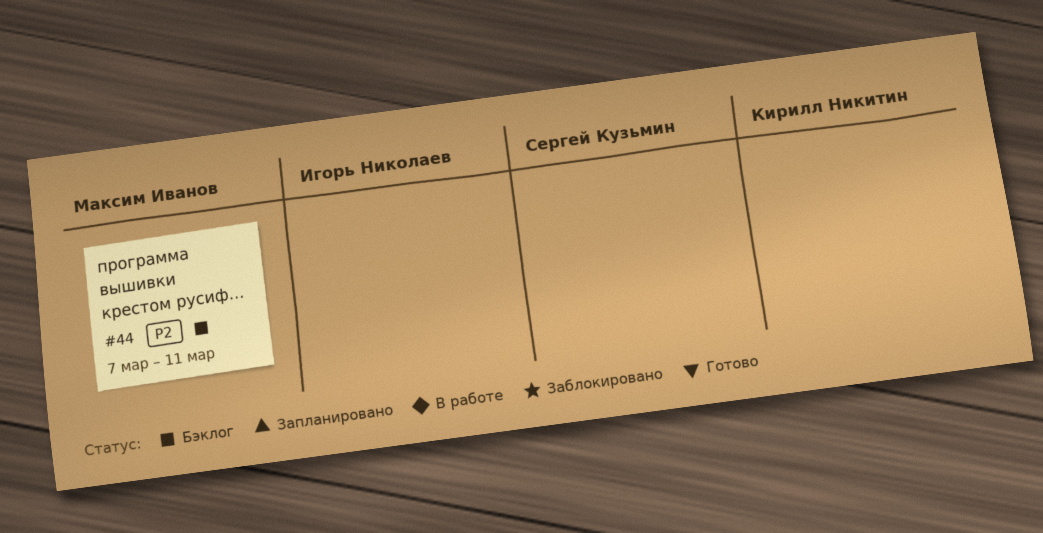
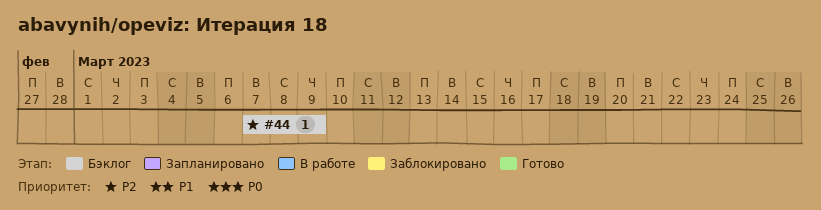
#44, due: Mar 11 -> Mar 9

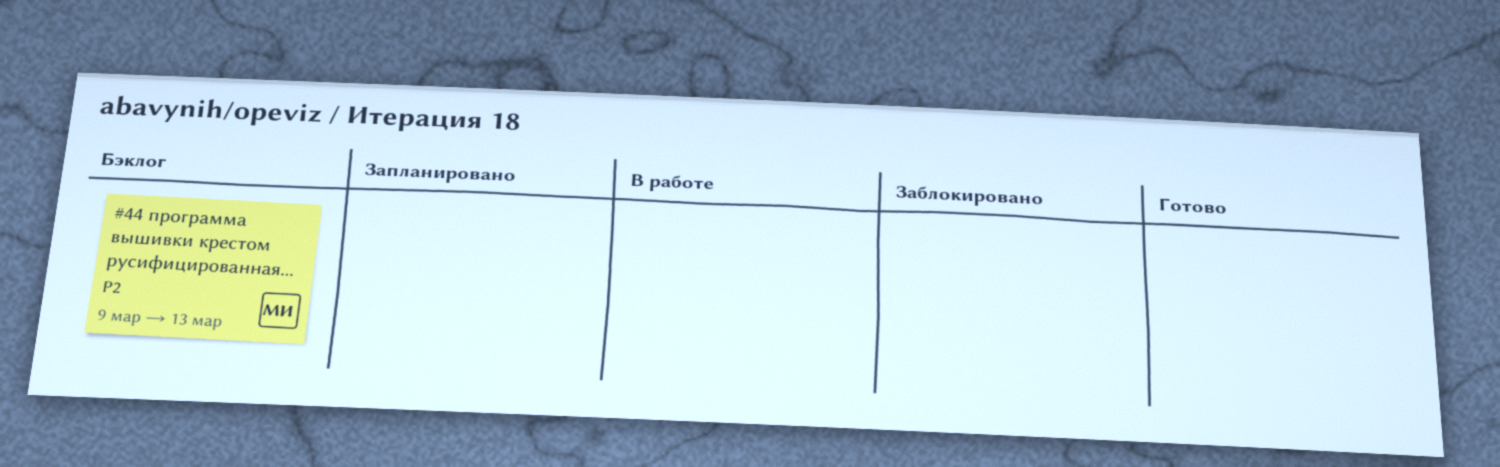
#44, start: Mar 7 -> Mar 9
#44, due: Mar 9 -> Mar 13

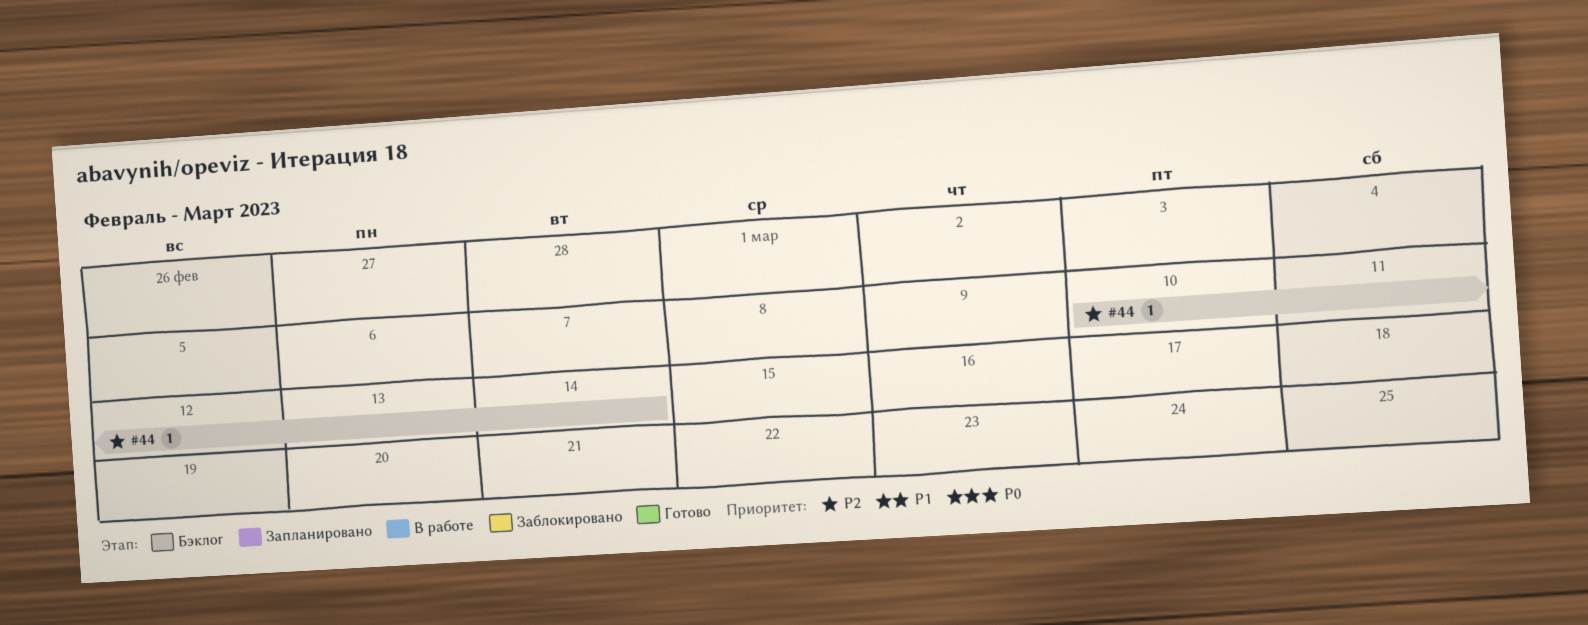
#44, start: Mar 9 -> Mar 10
#44, due: Mar 13 -> Mar 14

